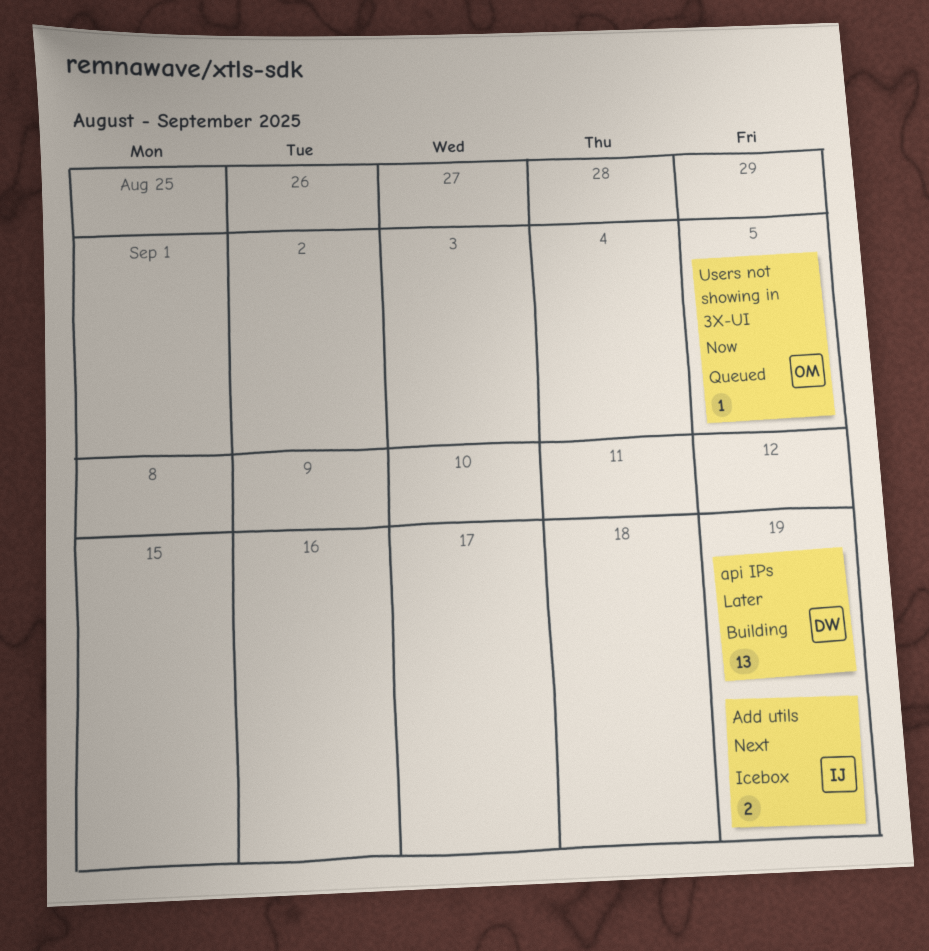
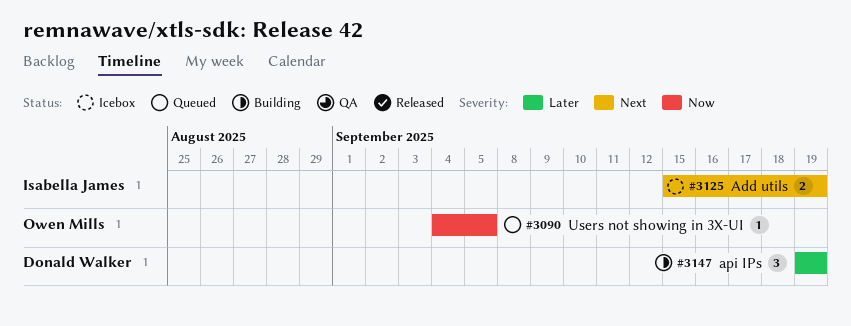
api IPs, estimate: 13 -> 3

